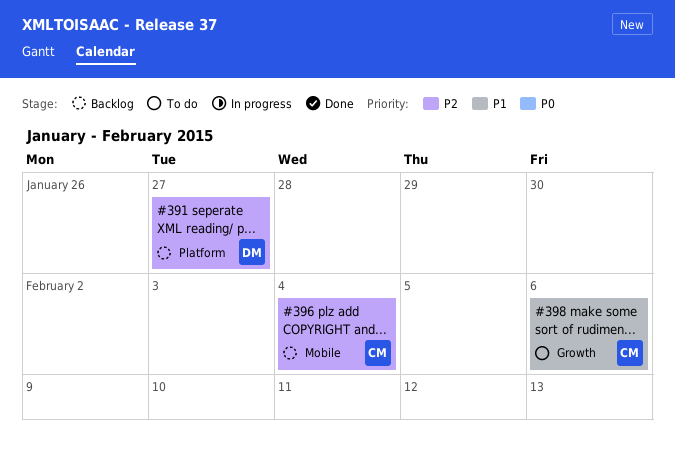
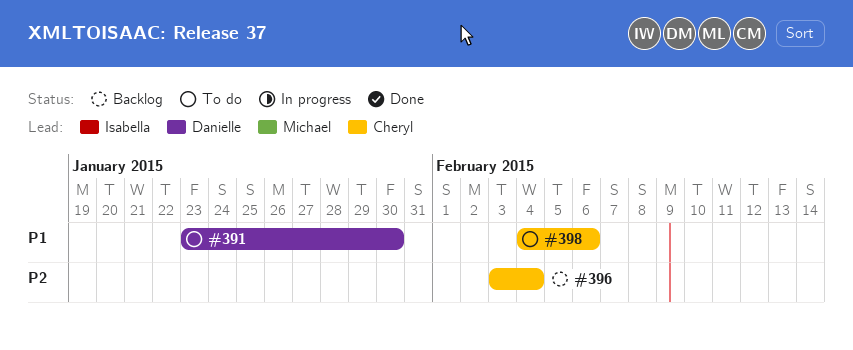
#391, status: Backlog -> To do
#391, priority: P2 -> P1
#391, due: Jan 27 -> Jan 30

